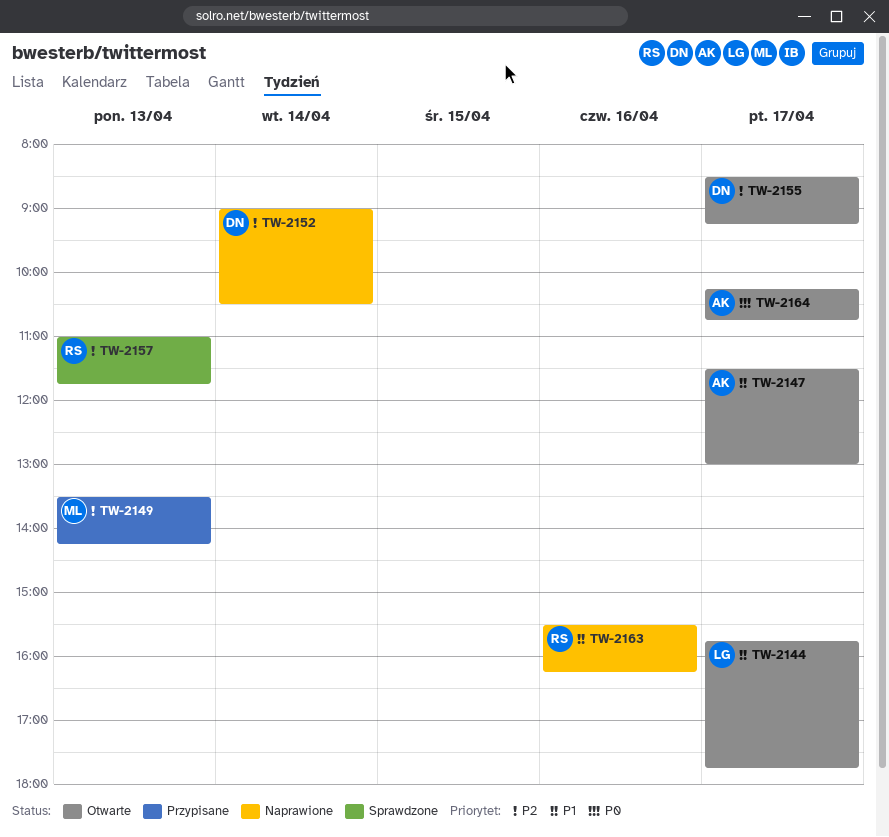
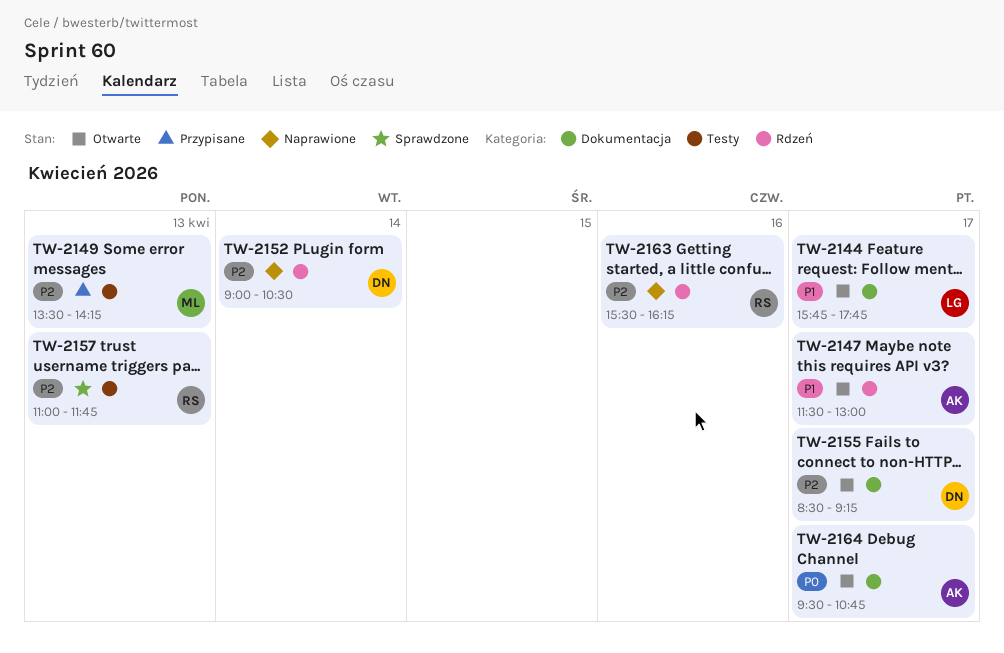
TW-2163, priority: P1 -> P2
TW-2164, begins: 10:15 -> 09:30

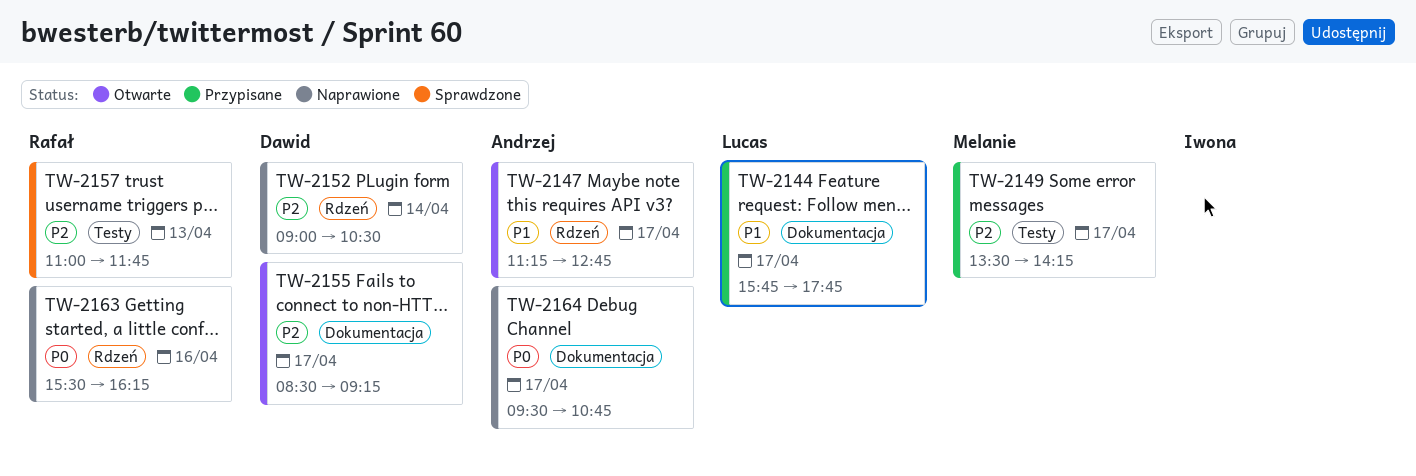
TW-2144, status: Otwarte -> Przypisane
TW-2147, begins: 11:30 -> 11:15
TW-2147, ends: 13:00 -> 12:45
TW-2149, day: Apr 13 -> Apr 17
TW-2163, priority: P2 -> P0
TW-2164, status: Otwarte -> Naprawione

